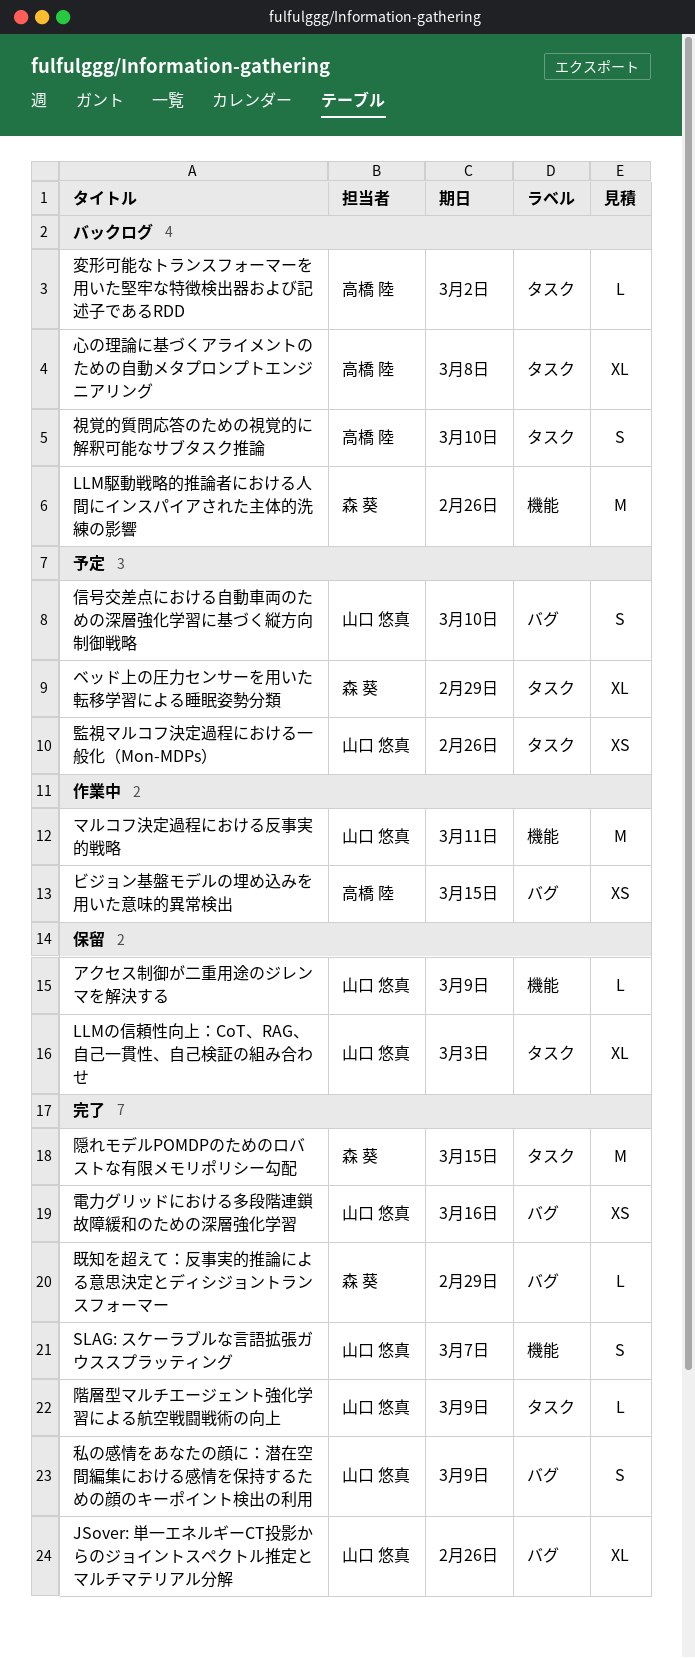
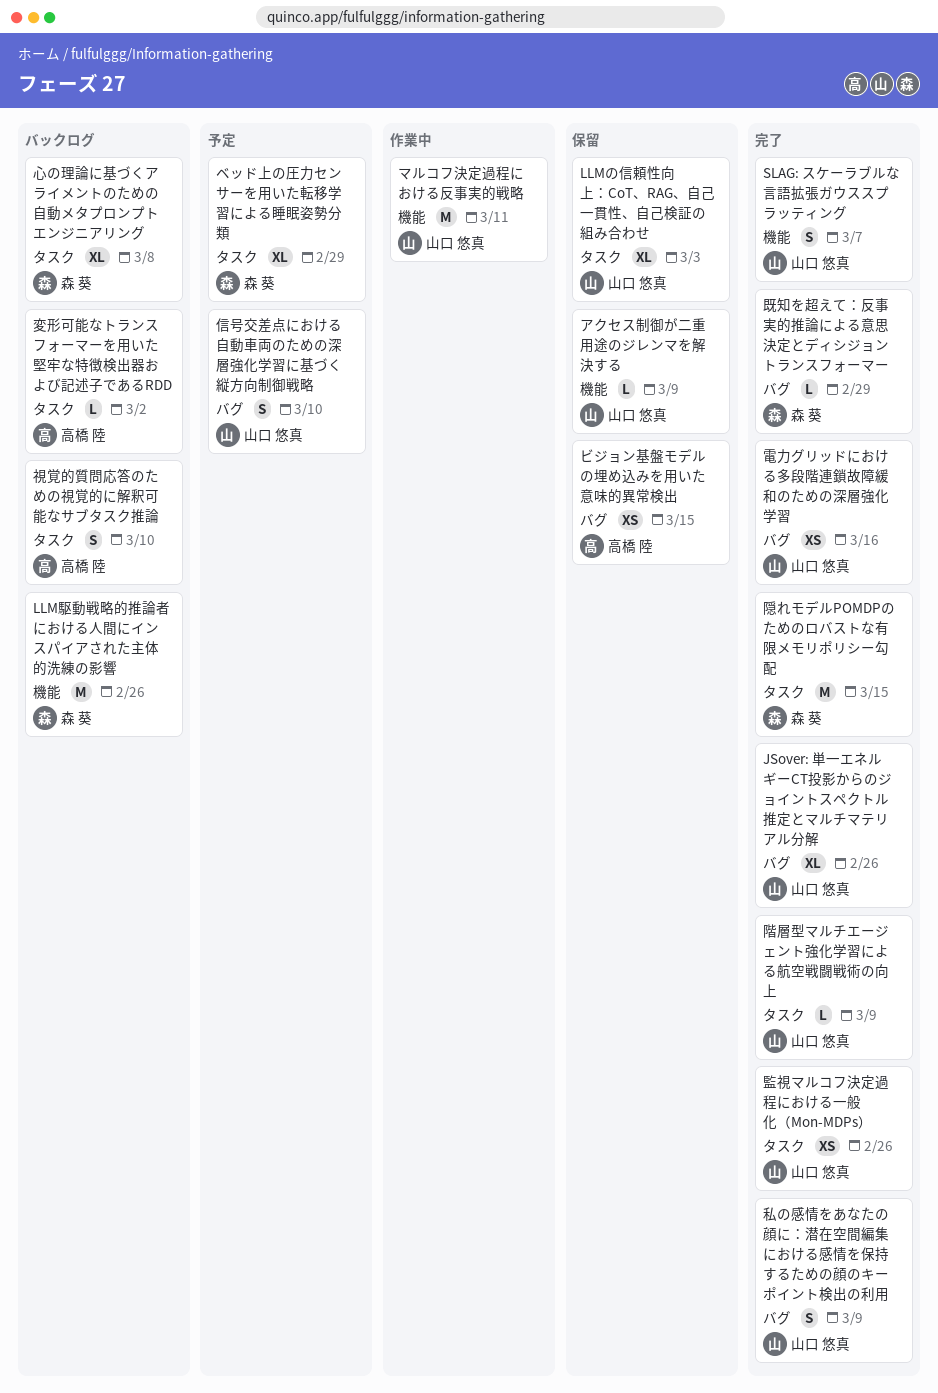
ビジョン基盤モデルの埋め込みを用いた意味的異常検出, status: 作業中 -> 保留
心の理論に基づくアライメントのための自動メタプロンプトエンジニアリング, owner: 高橋 陸 -> 森 葵
監視マルコフ決定過程における一般化（Mon-MDPs）, status: 予定 -> 完了

